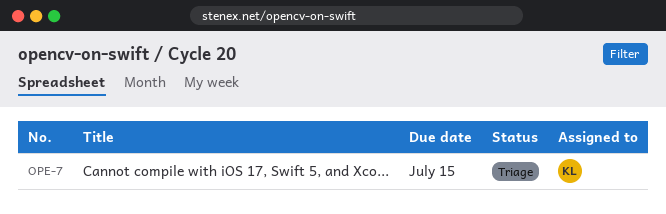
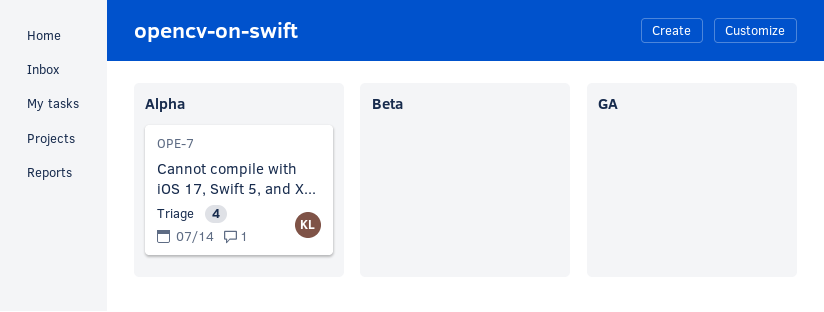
OPE-7, due: Jul 15 -> Jul 14

